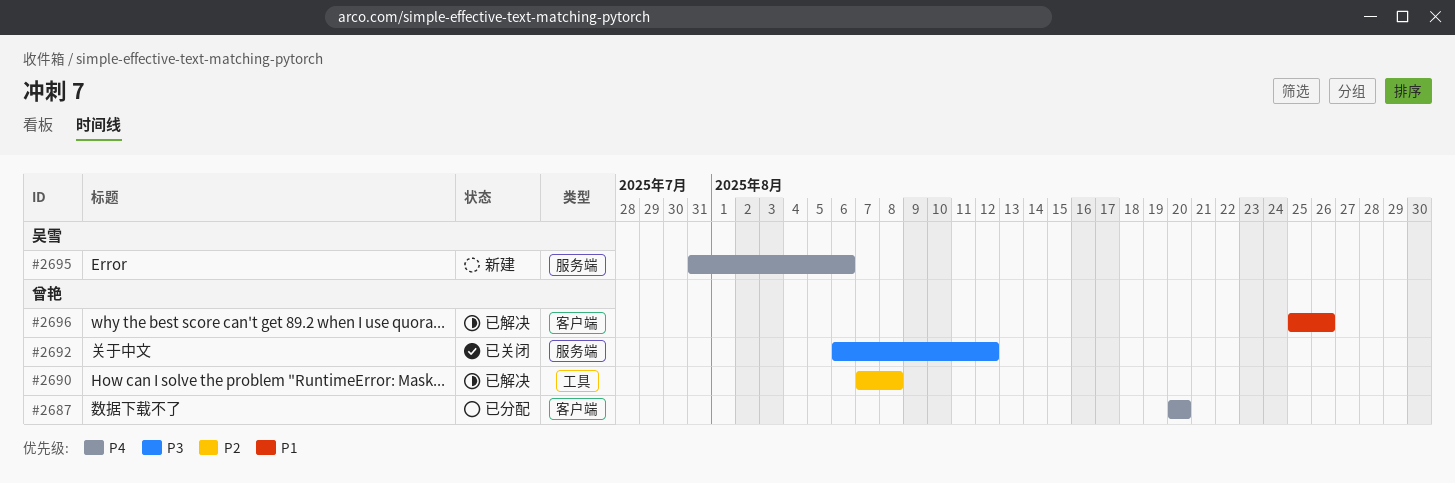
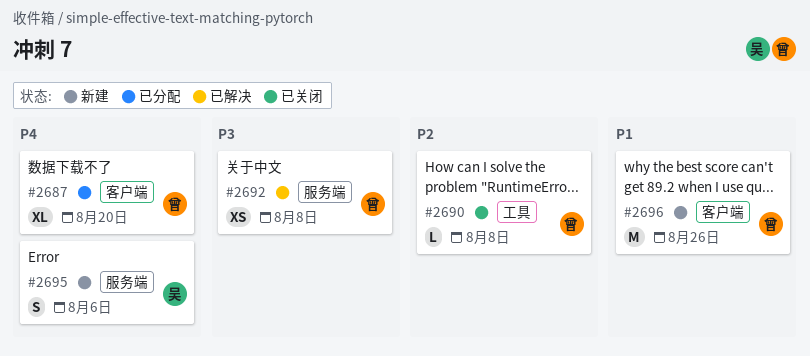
#2690, status: 已解决 -> 已关闭
#2692, status: 已关闭 -> 已解决
#2692, due: Aug 12 -> Aug 8
#2696, status: 已解决 -> 新建

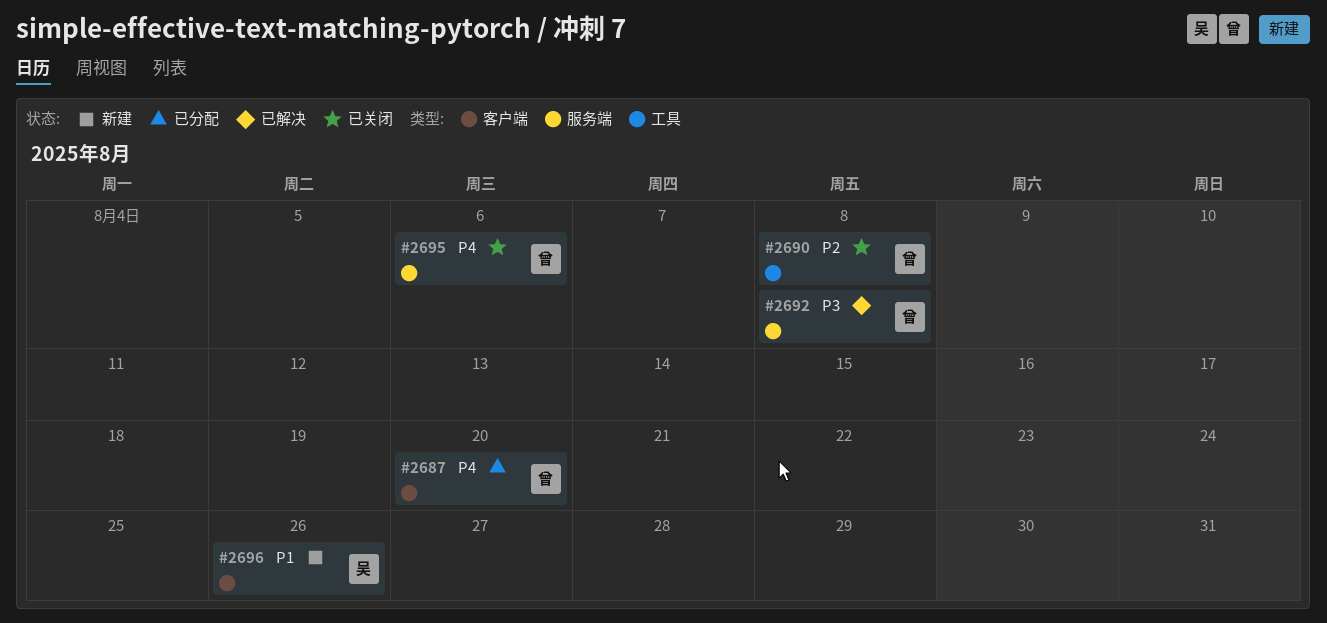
#2695, status: 新建 -> 已关闭
#2695, owner: 吴 -> 曾
#2696, owner: 曾 -> 吴

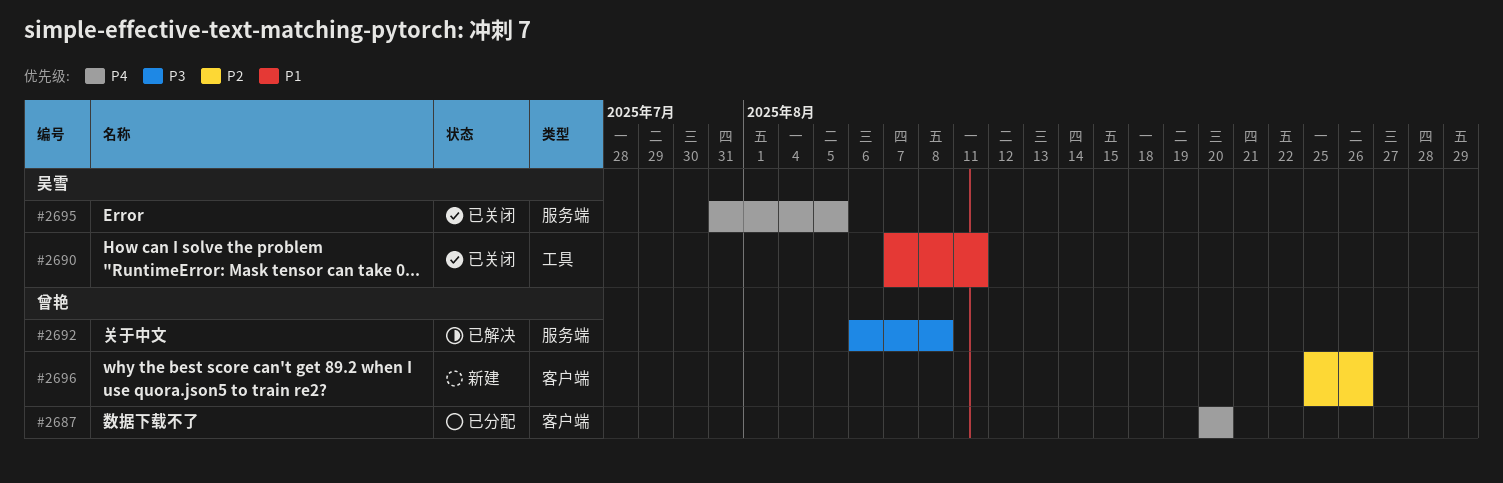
#2690, owner: 曾艳 -> 吴雪
#2690, priority: P2 -> P1
#2690, due: Aug 8 -> Aug 11
#2695, owner: 曾艳 -> 吴雪
#2695, due: Aug 6 -> Aug 5
#2696, owner: 吴雪 -> 曾艳
#2696, priority: P1 -> P2

